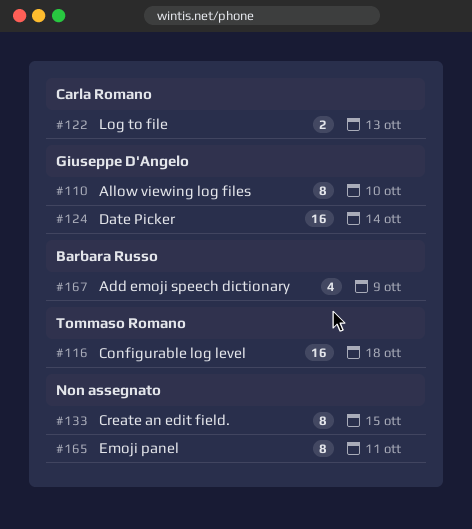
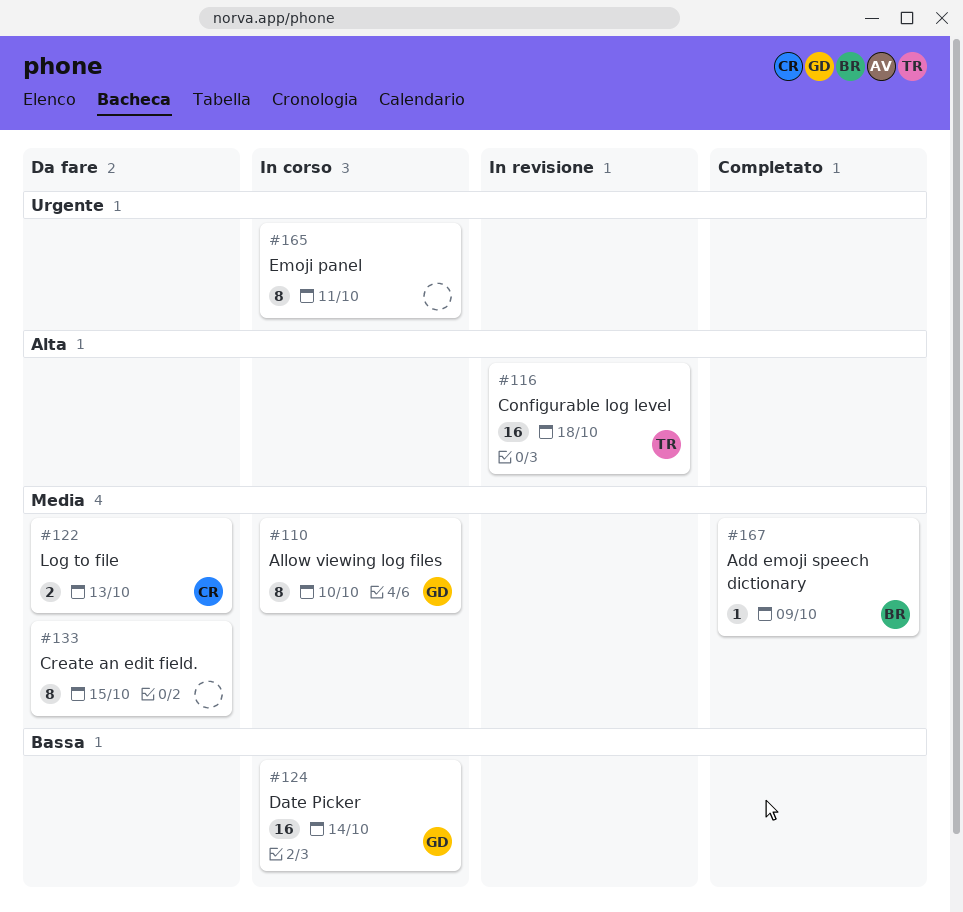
#167, estimate: 4 -> 1

